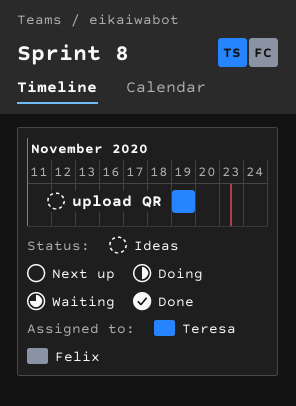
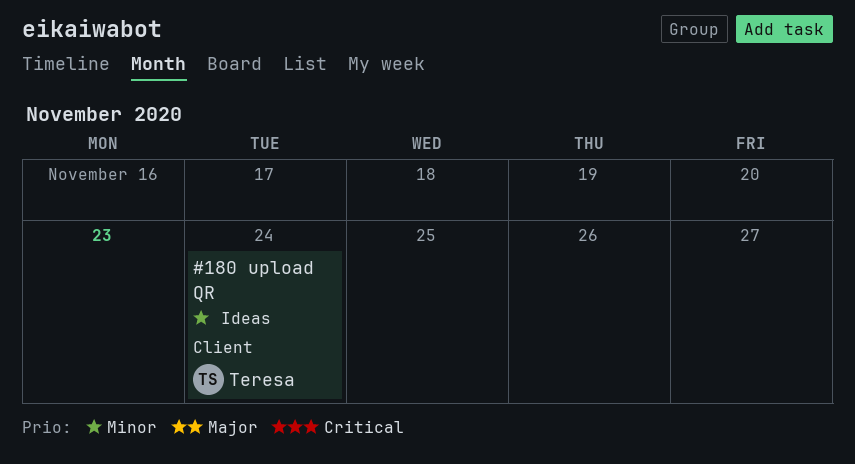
upload QR, due: Nov 19 -> Nov 24

